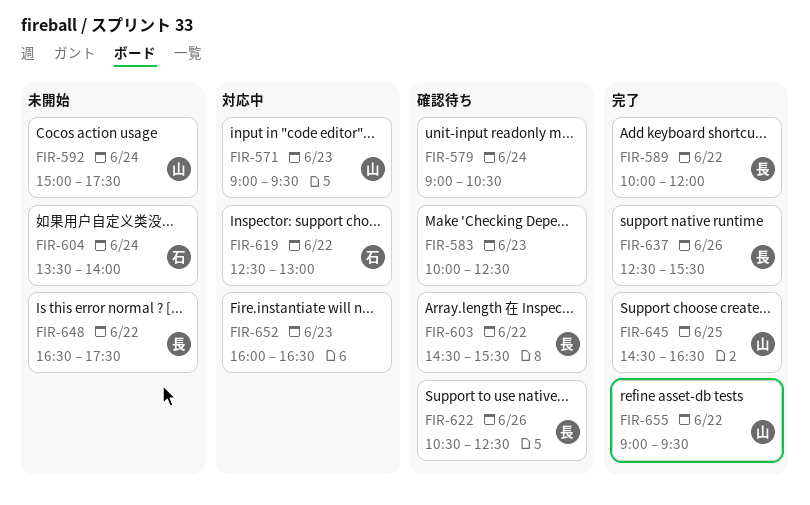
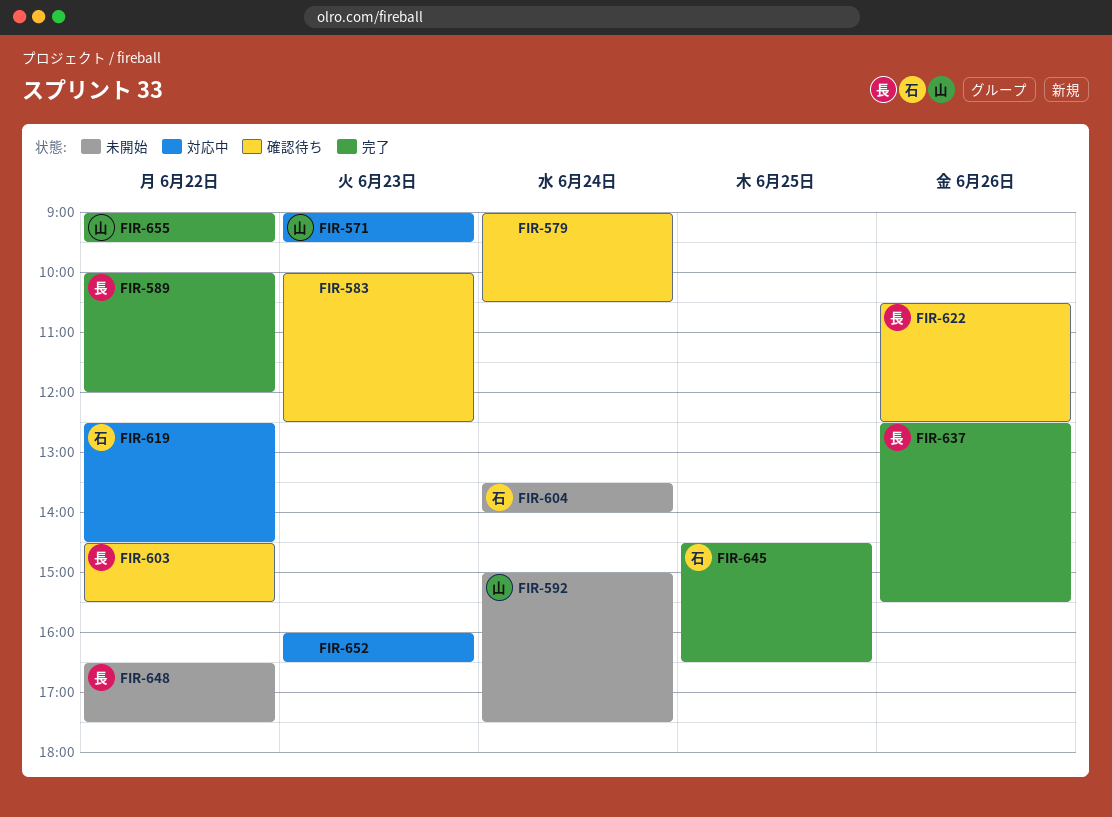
FIR-619, ends: 13:00 -> 14:30
FIR-645, owner: 山 -> 石

